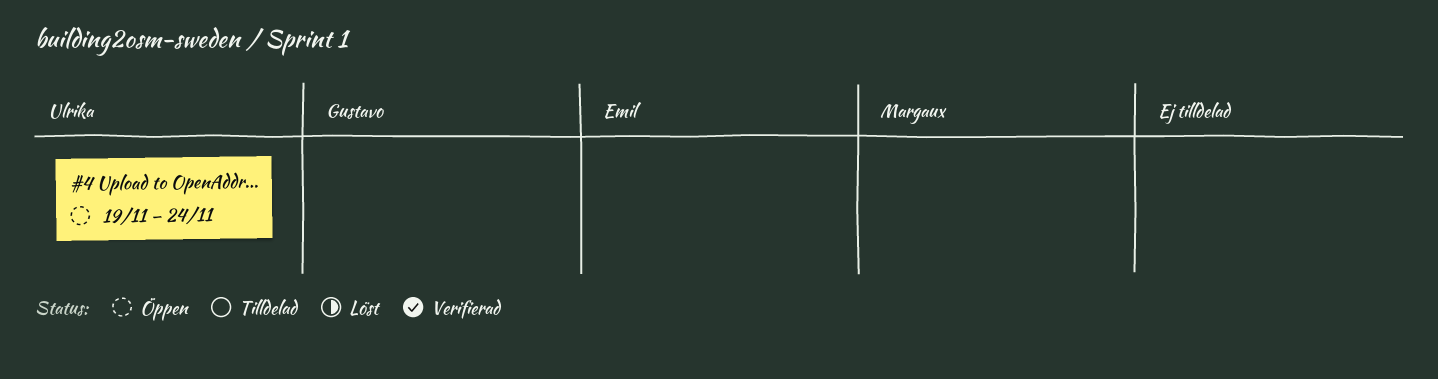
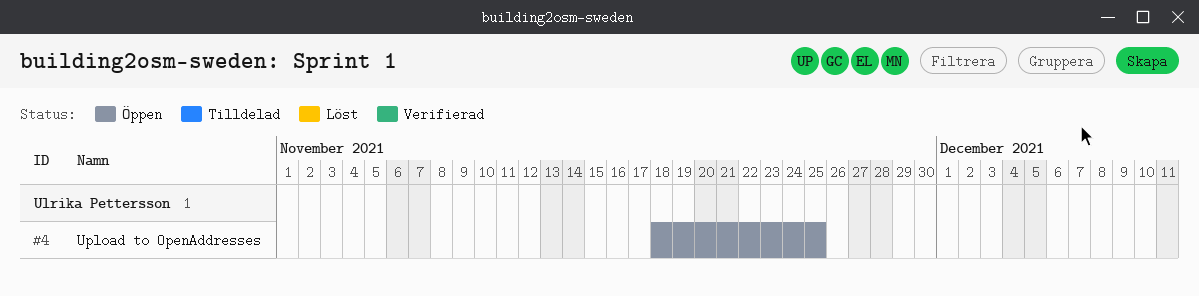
#4, start: Nov 19 -> Nov 18
#4, due: Nov 24 -> Nov 25

